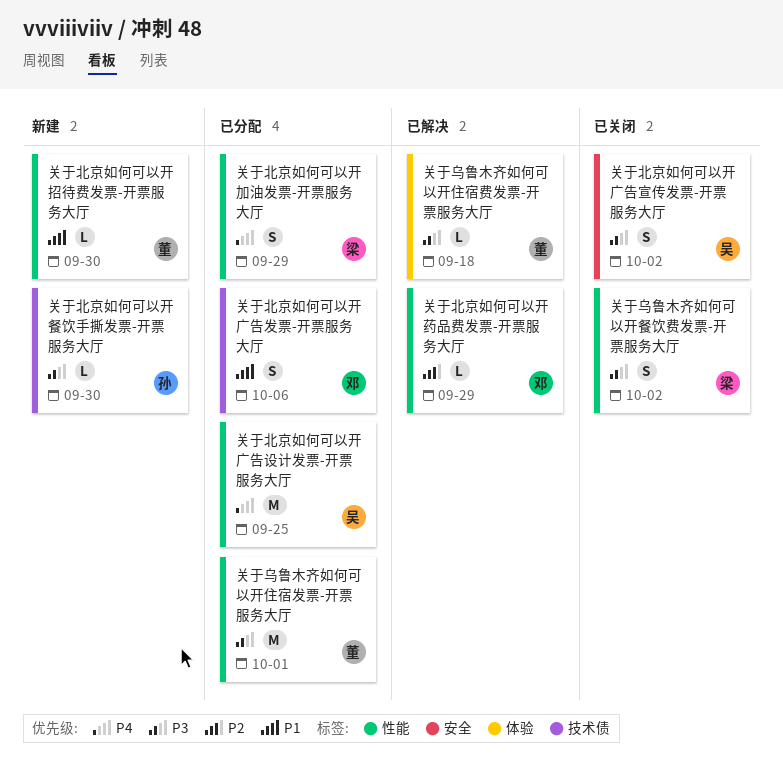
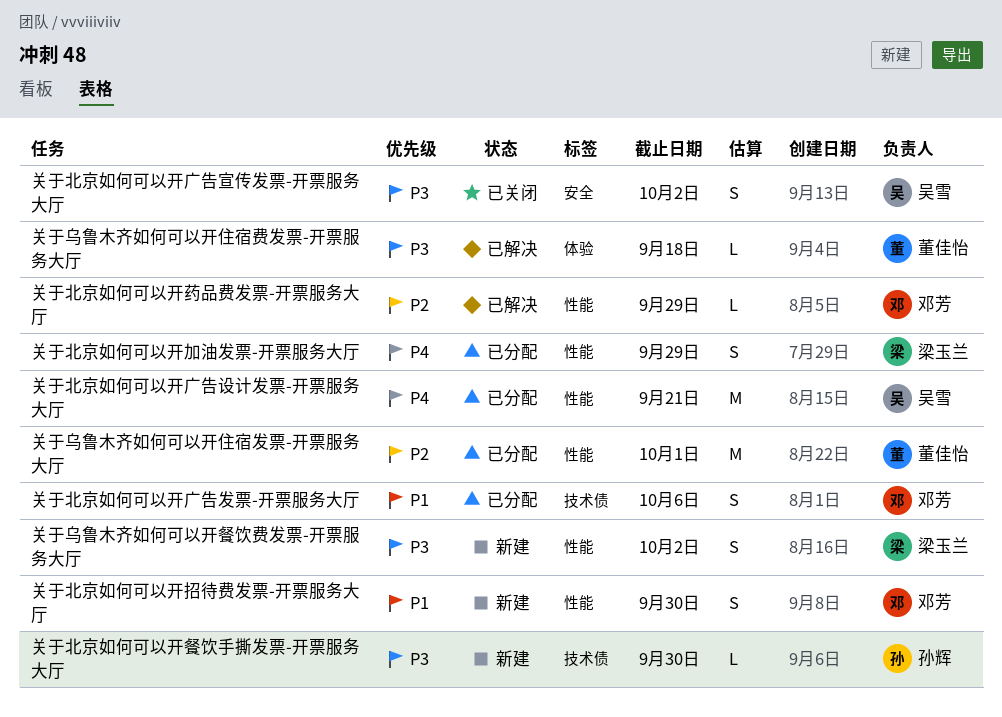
关于乌鲁木齐如何可以开住宿发票-开票服务大厅, priority: P3 -> P2
关于乌鲁木齐如何可以开餐饮费发票-开票服务大厅, status: 已关闭 -> 新建
关于北京如何可以开广告设计发票-开票服务大厅, due: Sep 25 -> Sep 21
关于北京如何可以开招待费发票-开票服务大厅, owner: 董佳怡 -> 邓芳
关于北京如何可以开招待费发票-开票服务大厅, estimate: L -> S

